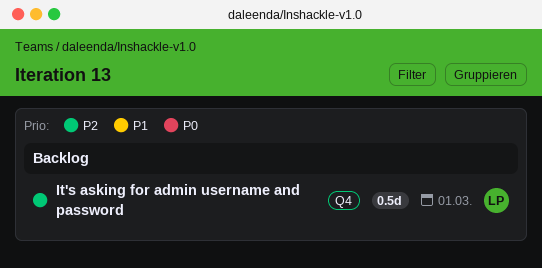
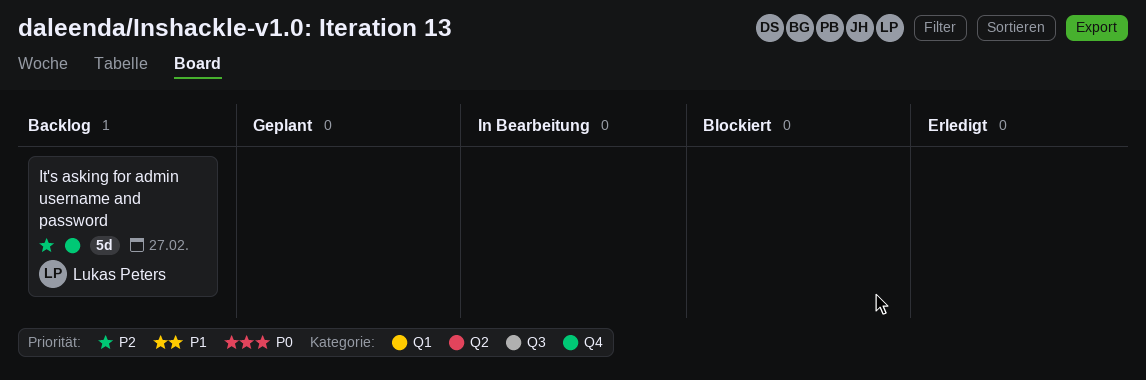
It's asking for admin username and password, estimate: 0.5d -> 5d
It's asking for admin username and password, due: Mar 1 -> Feb 27

